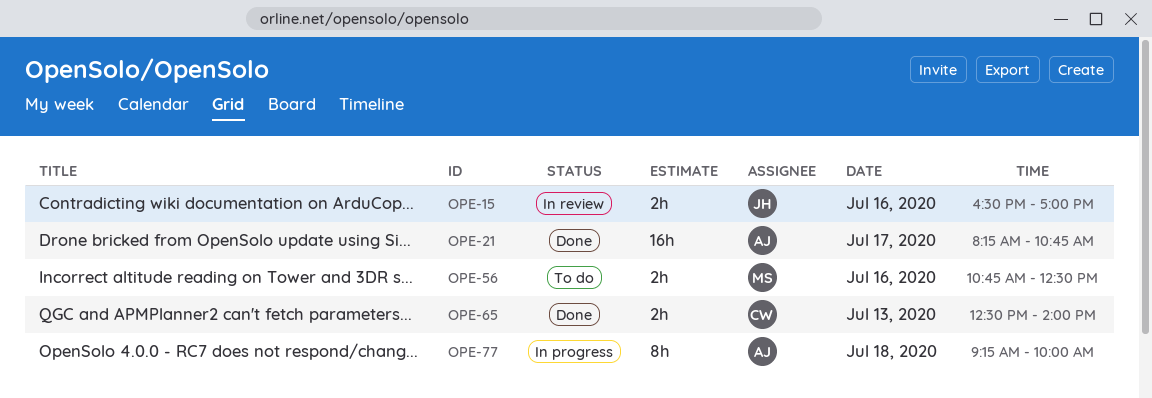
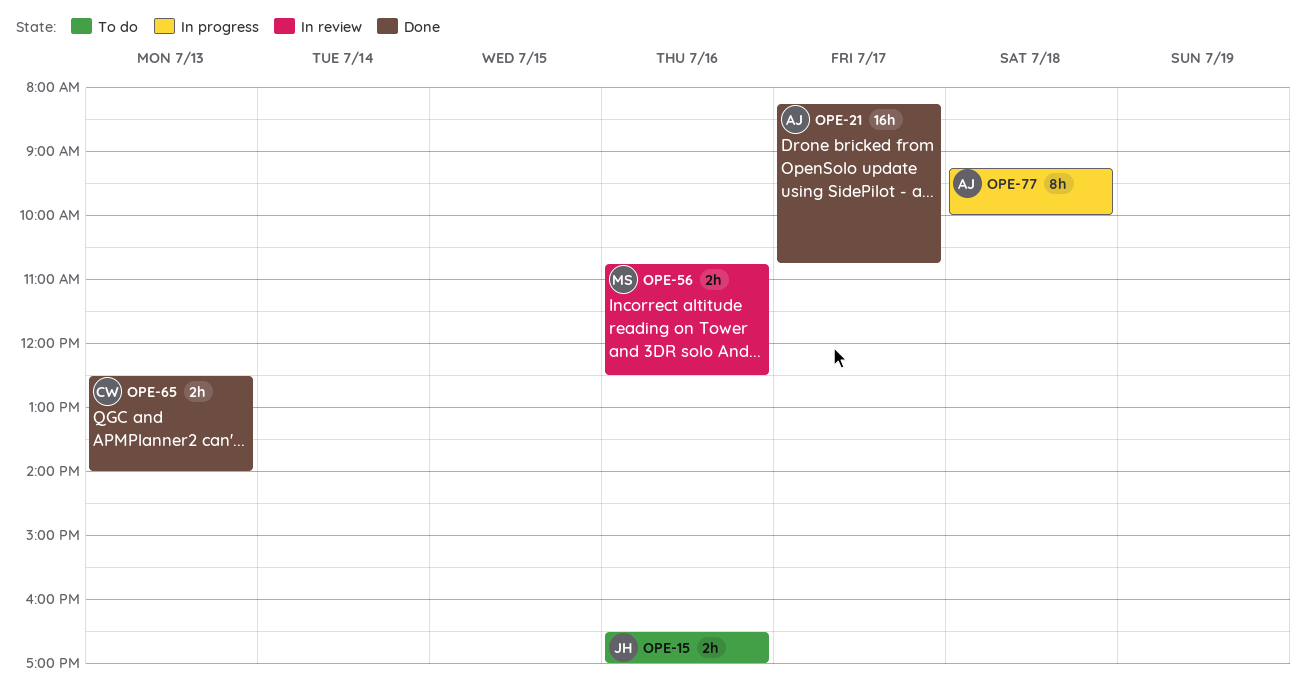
OPE-15, status: In review -> To do
OPE-56, status: To do -> In review

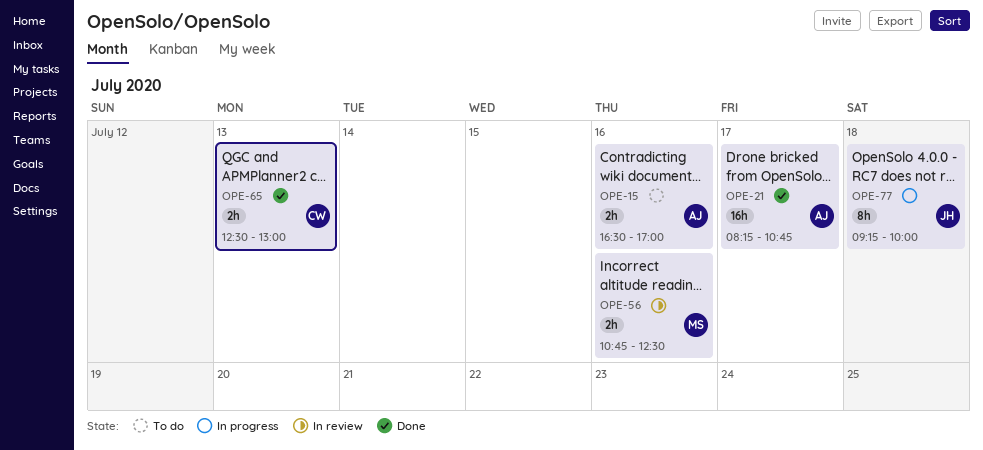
OPE-15, owner: JH -> AJ
OPE-65, ends: 14:00 -> 13:00
OPE-77, owner: AJ -> JH

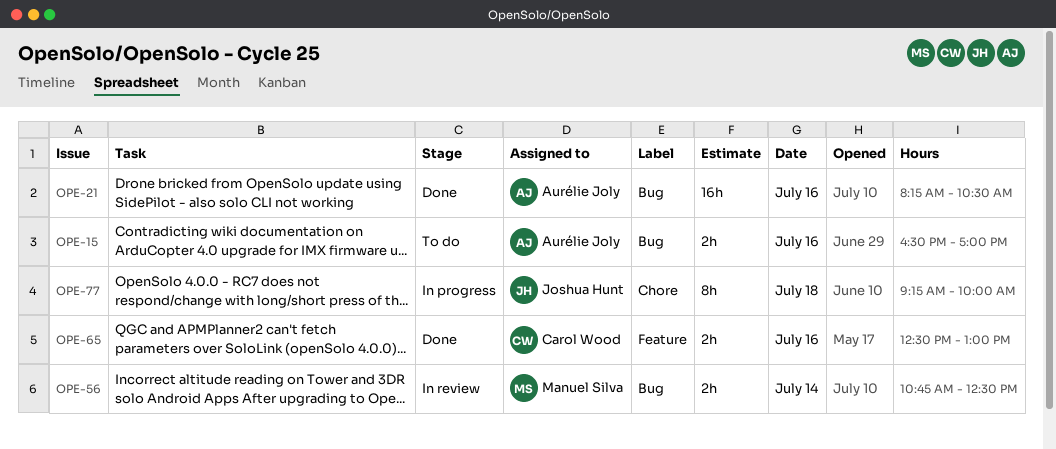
OPE-21, day: Jul 17 -> Jul 16
OPE-21, ends: 10:45 -> 10:30
OPE-56, day: Jul 16 -> Jul 14
OPE-65, day: Jul 13 -> Jul 16

